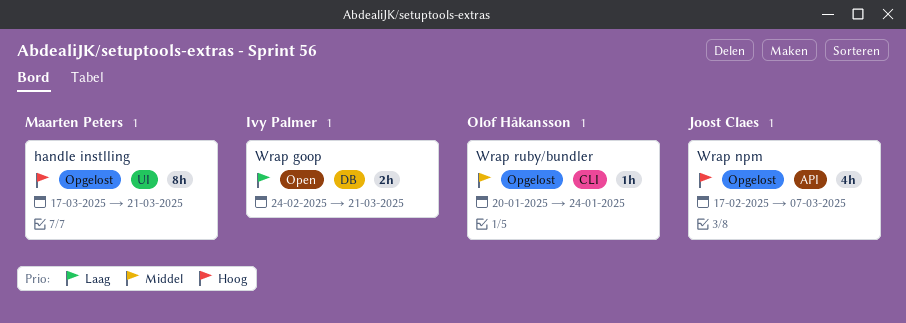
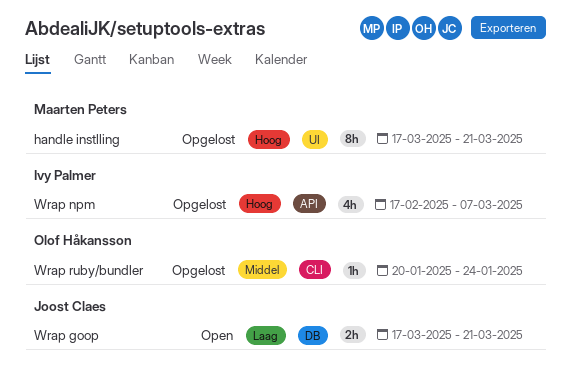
Wrap goop, owner: Ivy Palmer -> Joost Claes
Wrap goop, start: Feb 24 -> Mar 17
Wrap npm, owner: Joost Claes -> Ivy Palmer

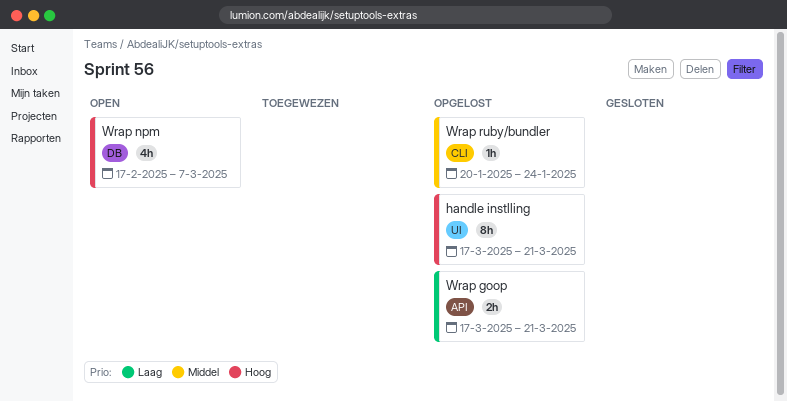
Wrap goop, status: Open -> Opgelost
Wrap goop, label: DB -> API
Wrap npm, status: Opgelost -> Open
Wrap npm, label: API -> DB

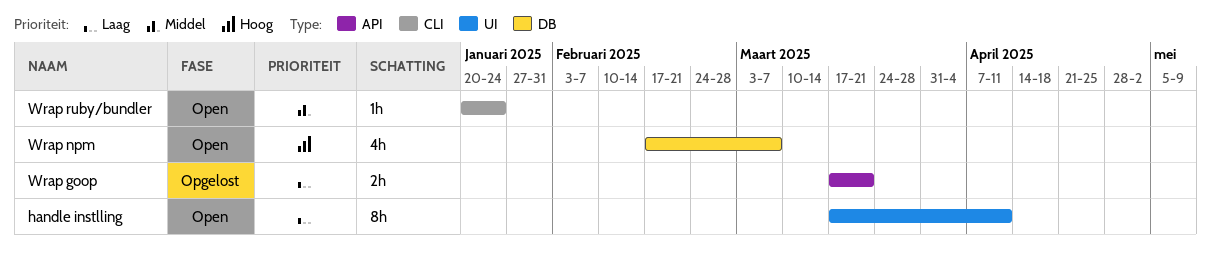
handle instlling, status: Opgelost -> Open
handle instlling, priority: Hoog -> Laag
handle instlling, due: Mar 21 -> Apr 11
Wrap ruby/bundler, status: Opgelost -> Open

